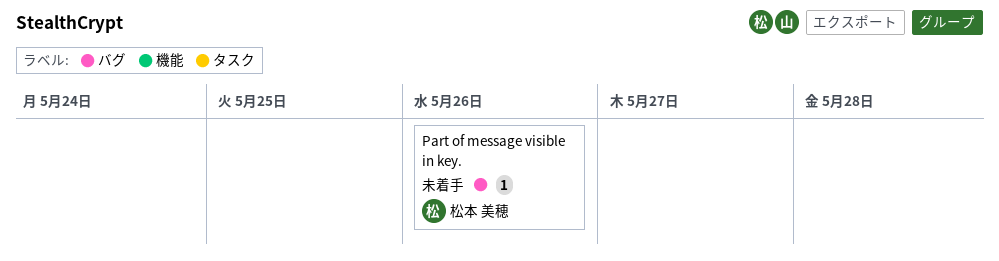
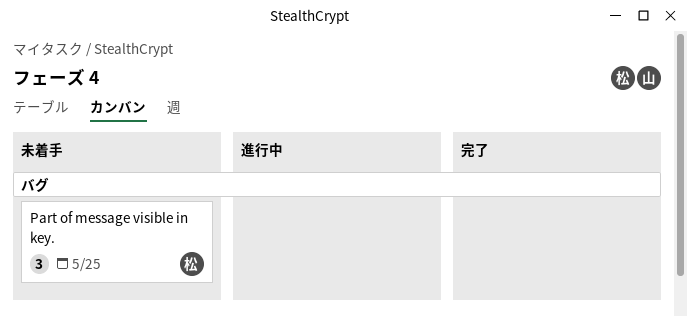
Part of message visible in key., estimate: 1 -> 3
Part of message visible in key., due: May 26 -> May 25

